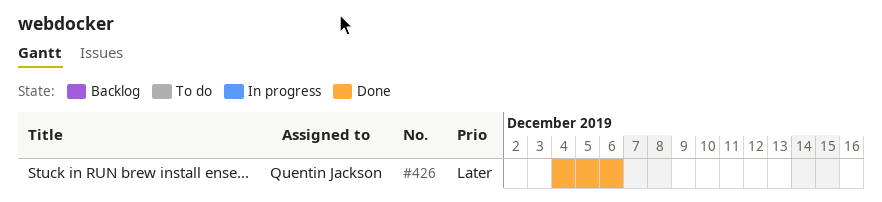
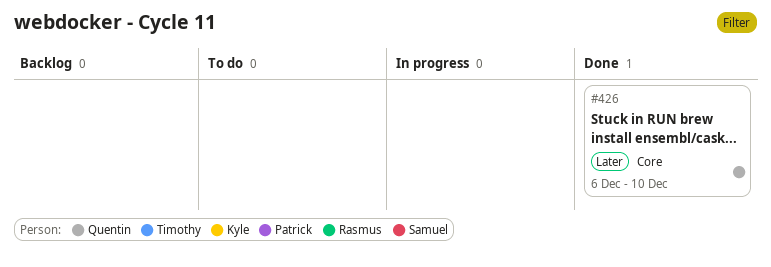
#426, start: Dec 4 -> Dec 6
#426, due: Dec 6 -> Dec 10

